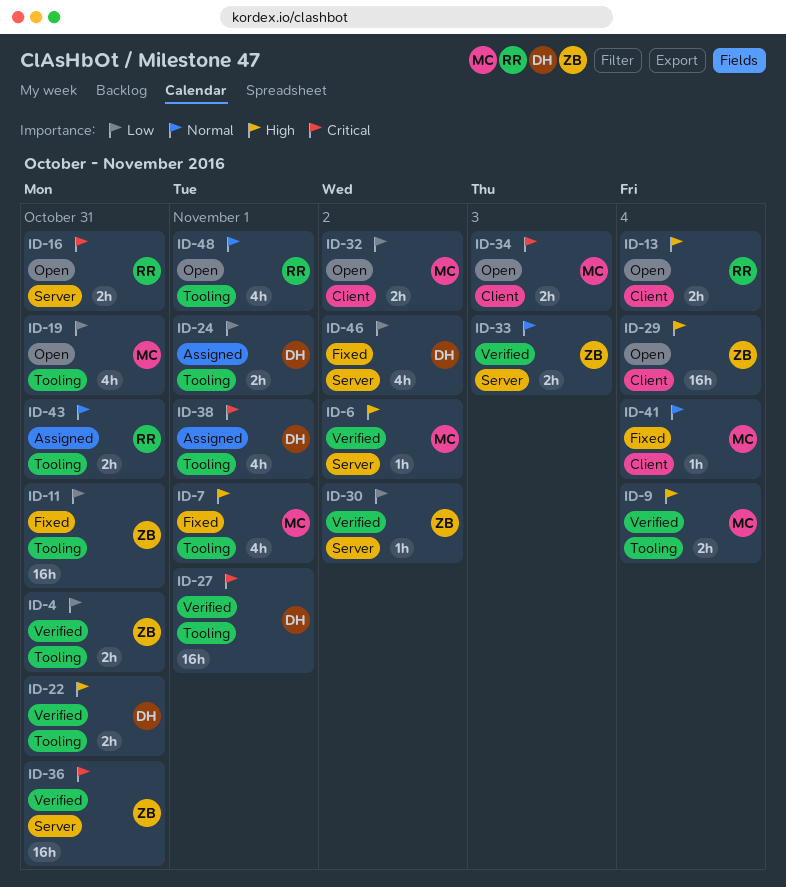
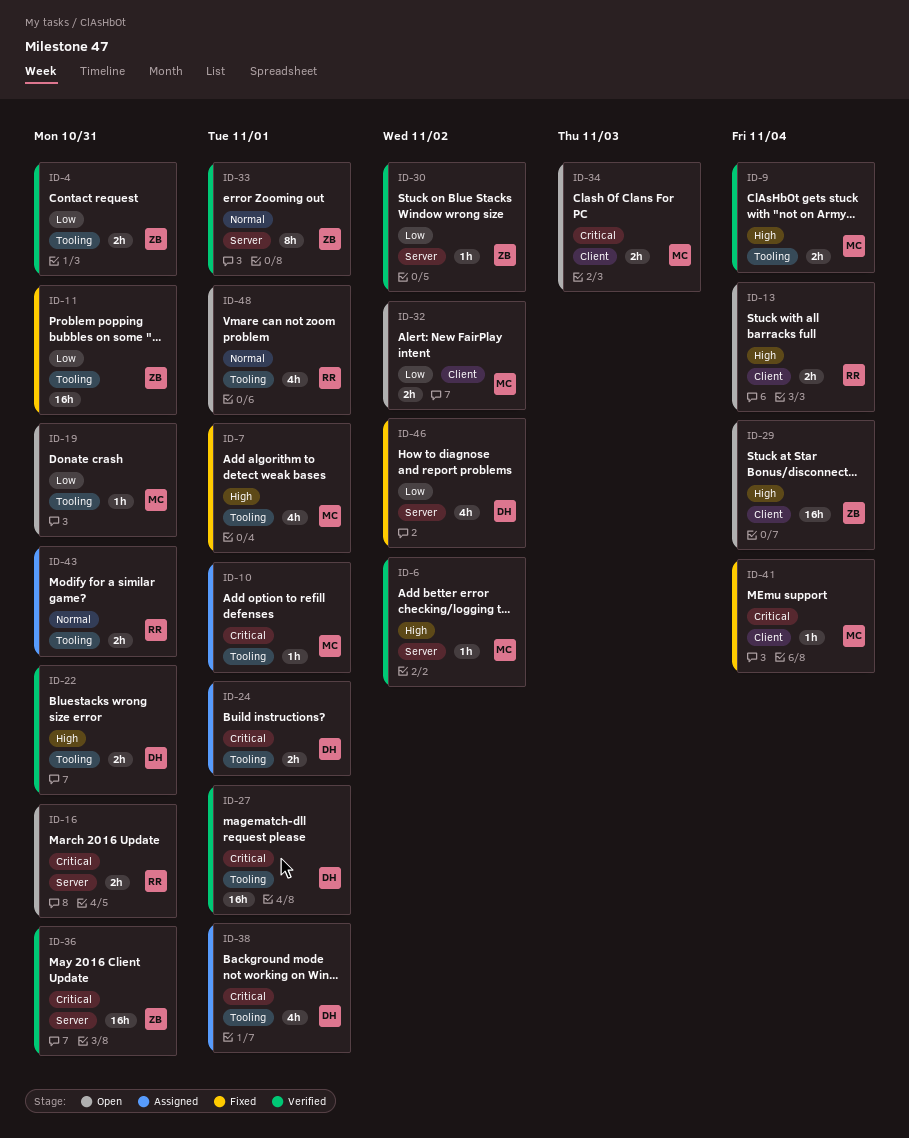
ID-10: none -> present
ID-19, estimate: 4h -> 1h
ID-24, priority: Low -> Critical
ID-33, estimate: 2h -> 8h
ID-33, due: Nov 3 -> Nov 1
ID-41, priority: Normal -> Critical

